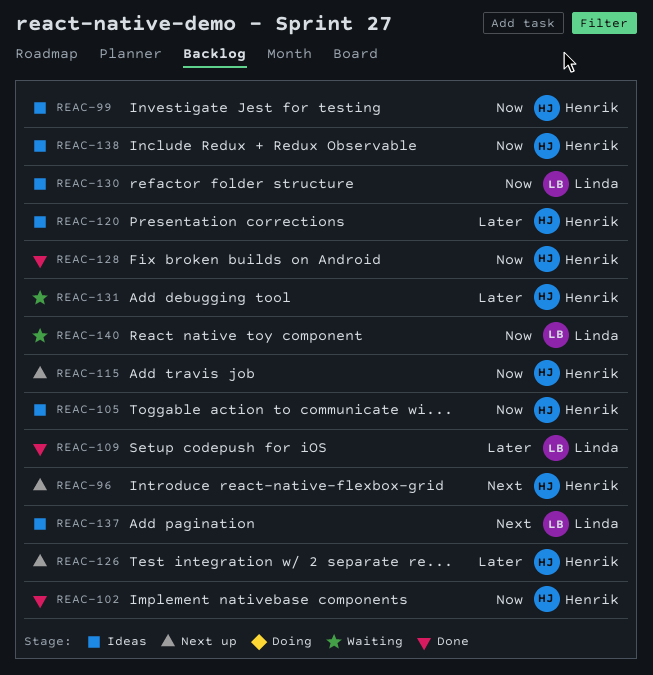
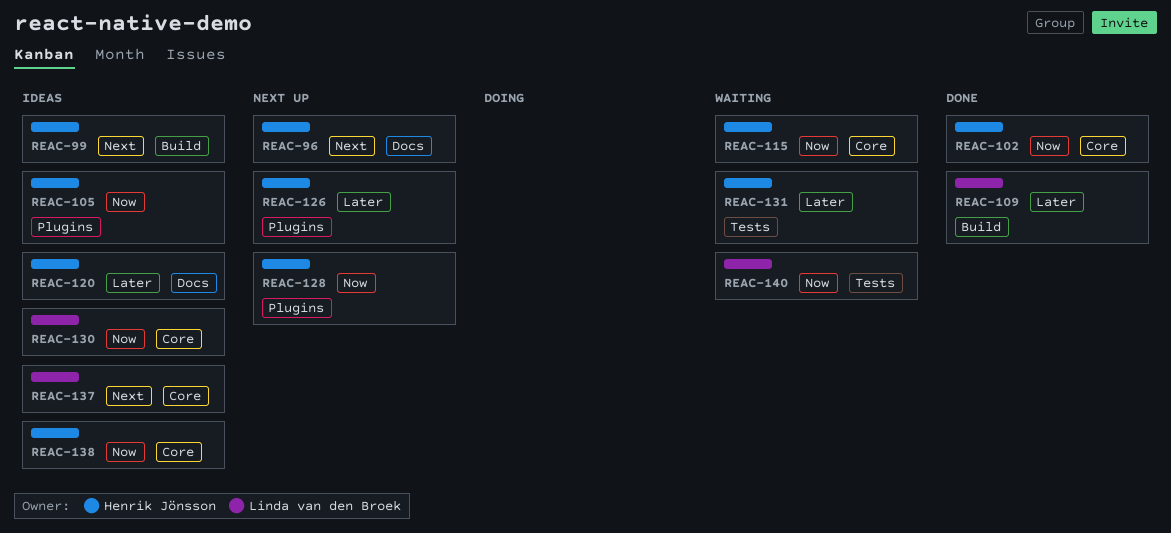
REAC-99, priority: Now -> Next
REAC-115, status: Next up -> Waiting
REAC-128, status: Done -> Next up

